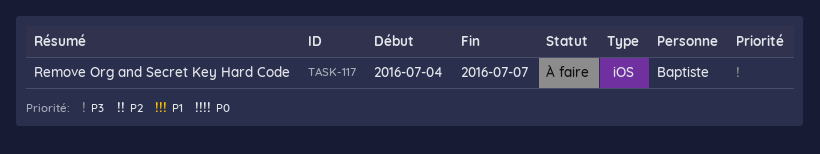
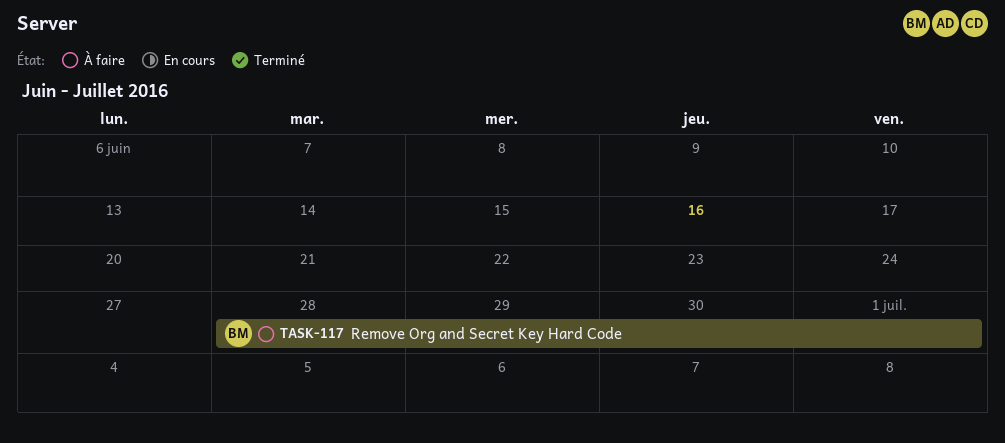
TASK-117, start: Jul 4 -> Jun 28
TASK-117, due: Jul 7 -> Jul 1

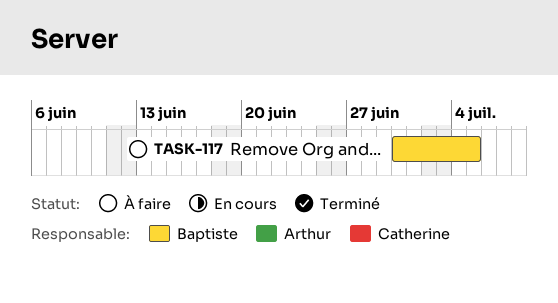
TASK-117, start: Jun 28 -> Jun 30
TASK-117, due: Jul 1 -> Jul 5

